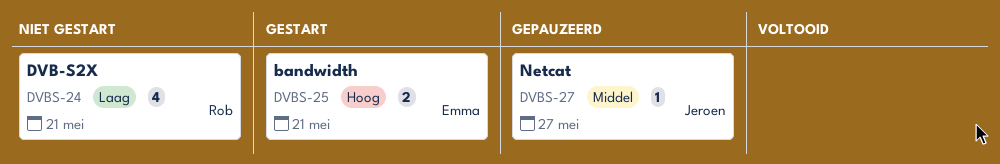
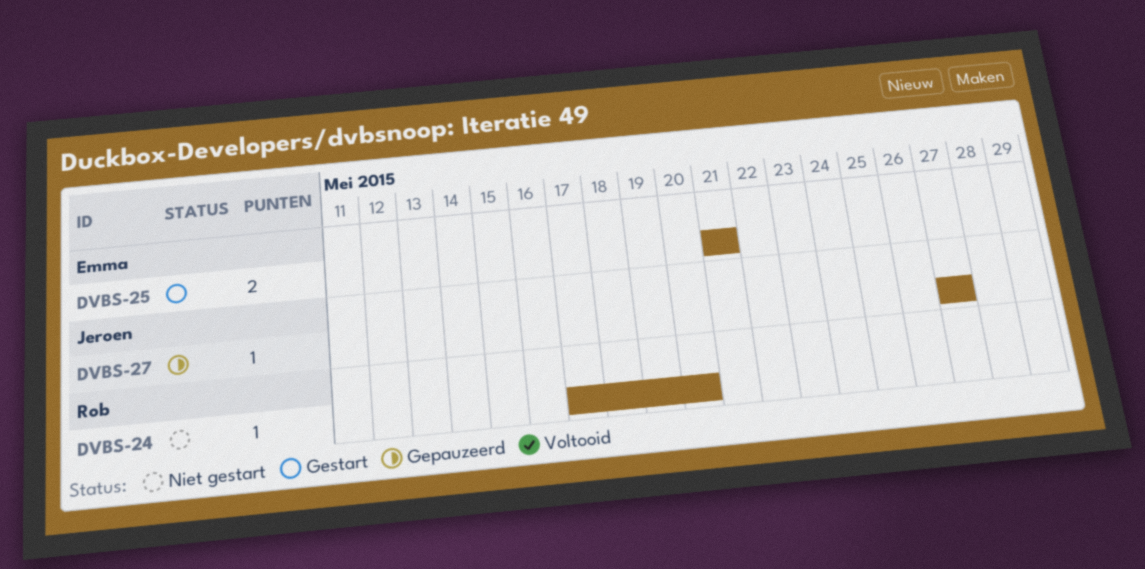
DVBS-24, estimate: 4 -> 1
DVBS-24, due: May 21 -> May 20

